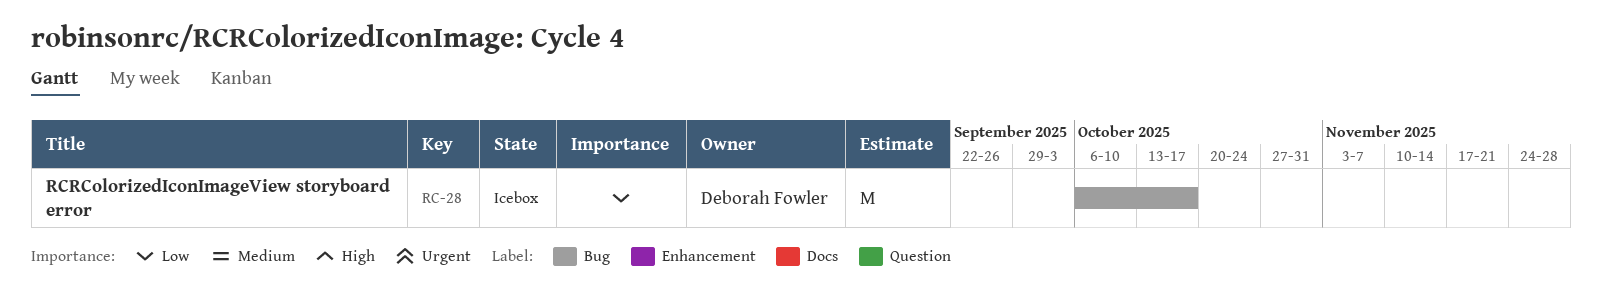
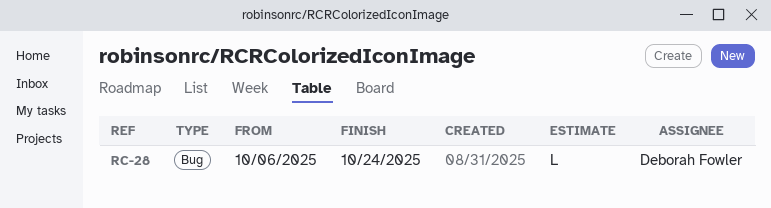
RC-28, estimate: M -> L
RC-28, due: Oct 17 -> Oct 24

